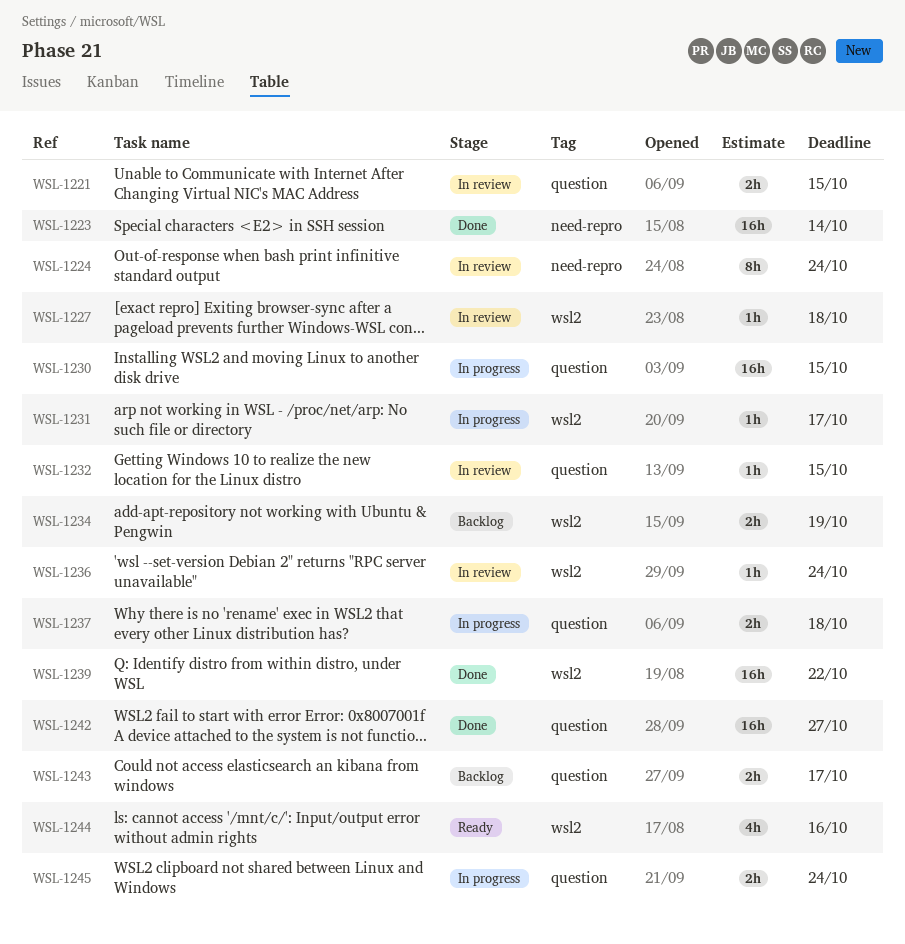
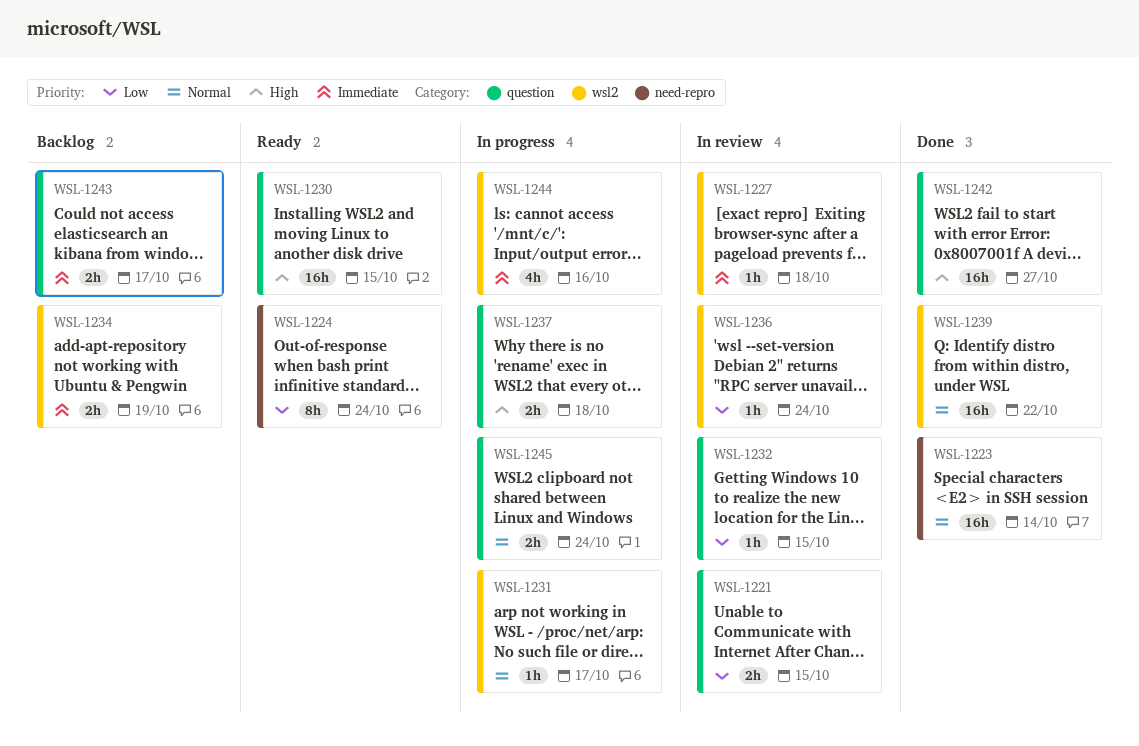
WSL-1224, status: In review -> Ready
WSL-1230, status: In progress -> Ready
WSL-1244, status: Ready -> In progress

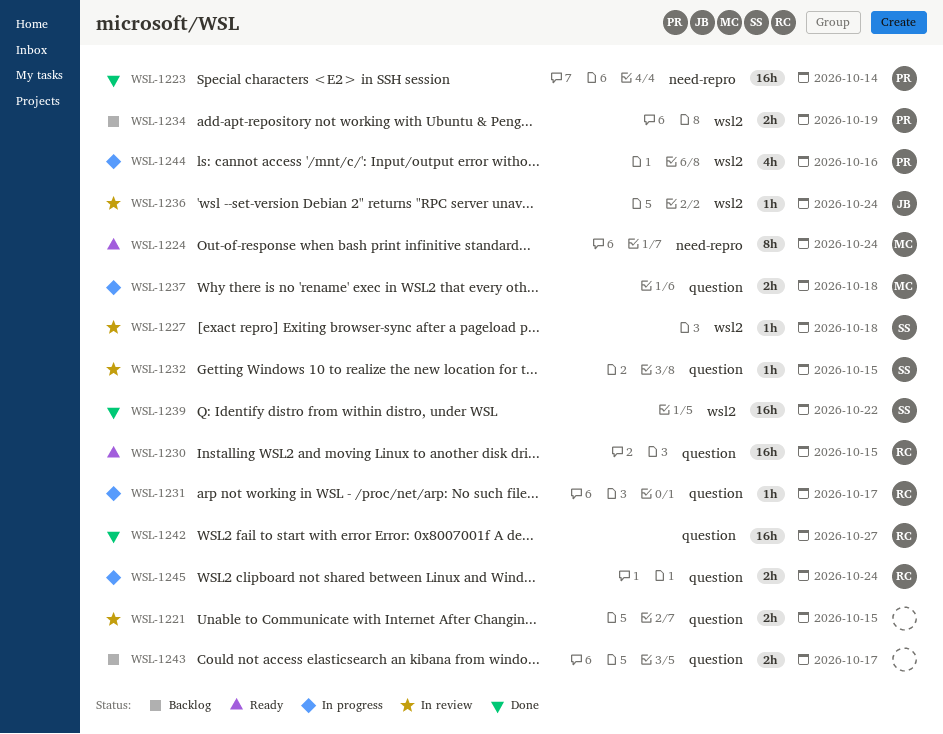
WSL-1231, label: wsl2 -> question

